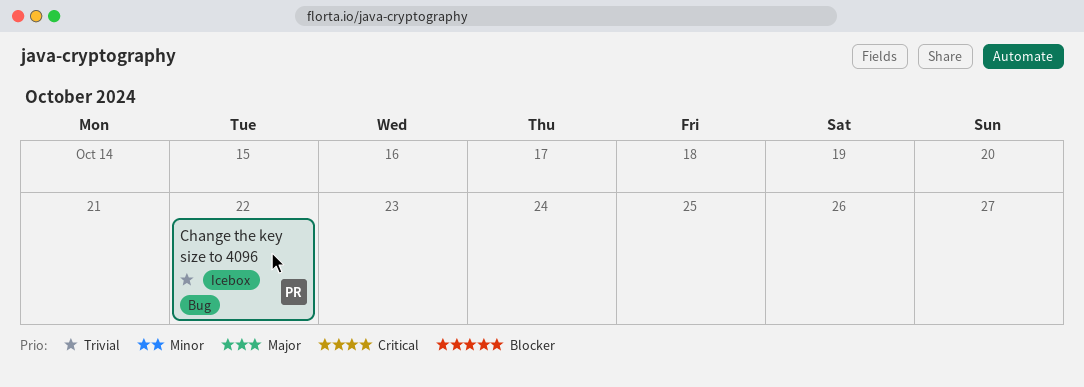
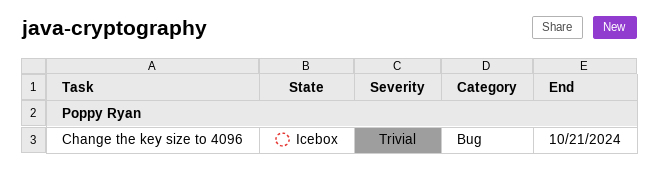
Change the key size to 4096, due: Oct 22 -> Oct 21

